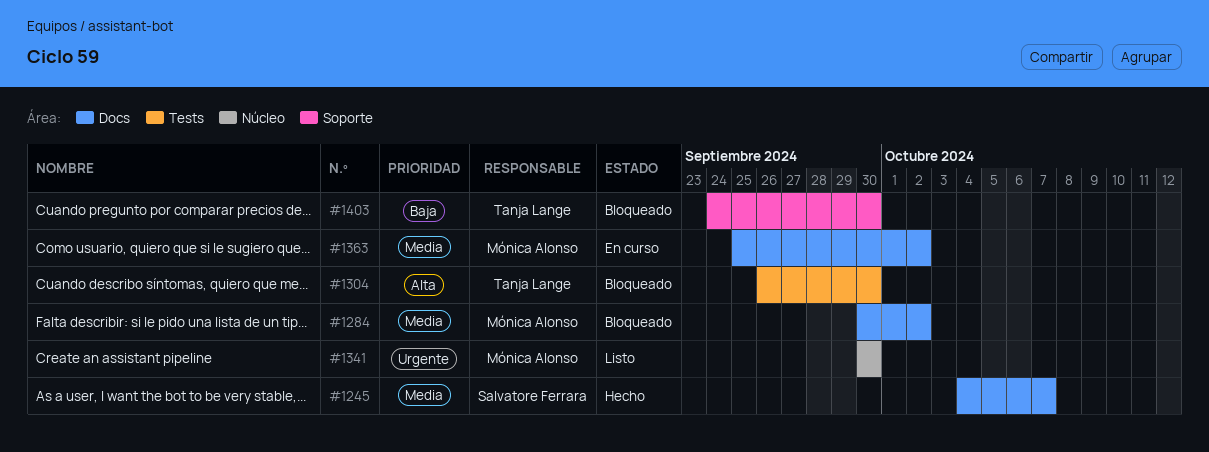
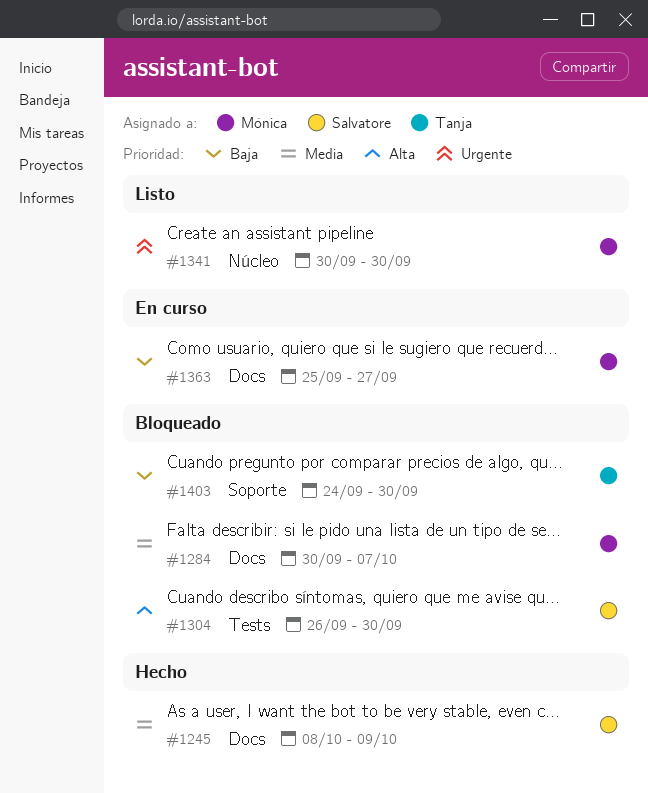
#1245, start: Oct 4 -> Oct 8
#1245, due: Oct 7 -> Oct 9
#1284, due: Oct 2 -> Oct 7
#1304, owner: Tanja Lange -> Salvatore Ferrara
#1363, priority: Media -> Baja
#1363, due: Oct 2 -> Sep 27

